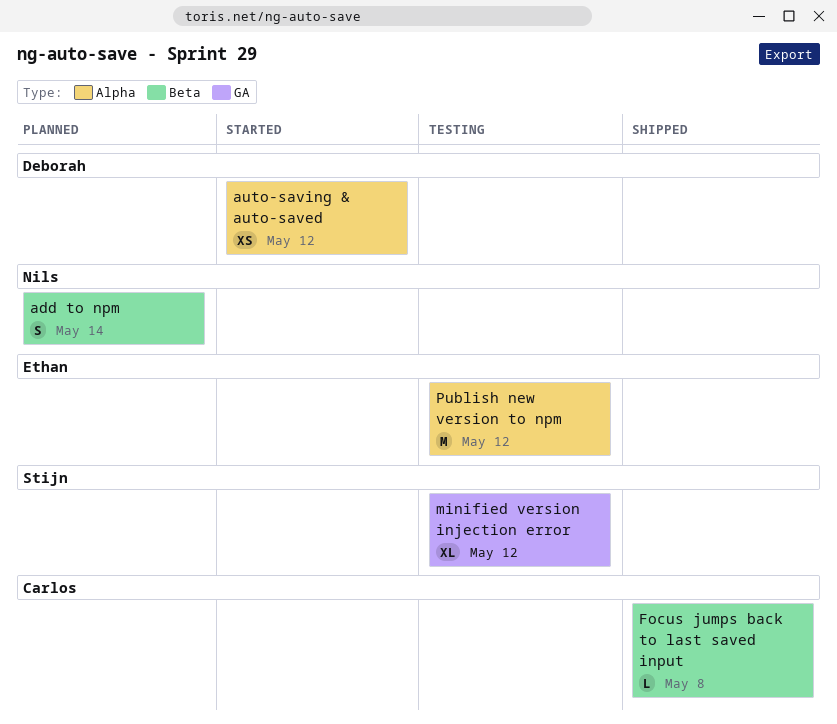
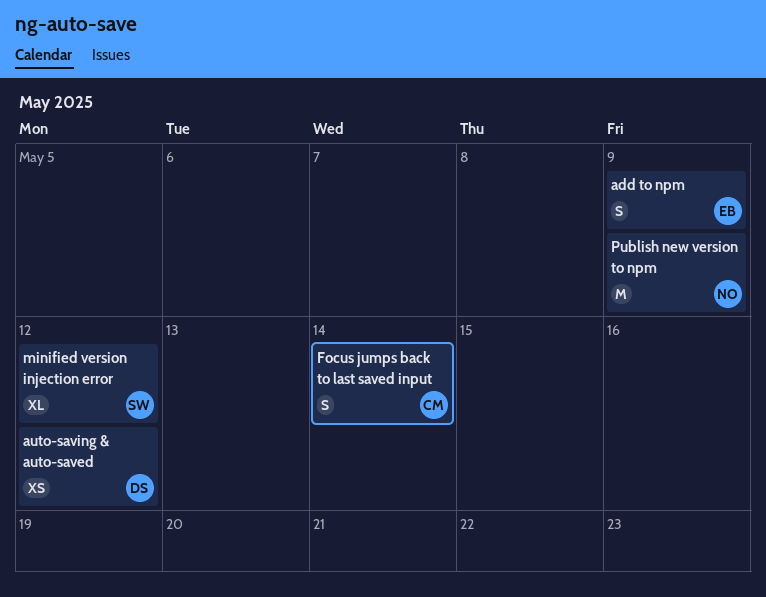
add to npm, owner: Nils -> Ethan
add to npm, due: May 14 -> May 9
Focus jumps back to last saved input, estimate: L -> S
Focus jumps back to last saved input, due: May 8 -> May 14
Publish new version to npm, owner: Ethan -> Nils
Publish new version to npm, due: May 12 -> May 9

